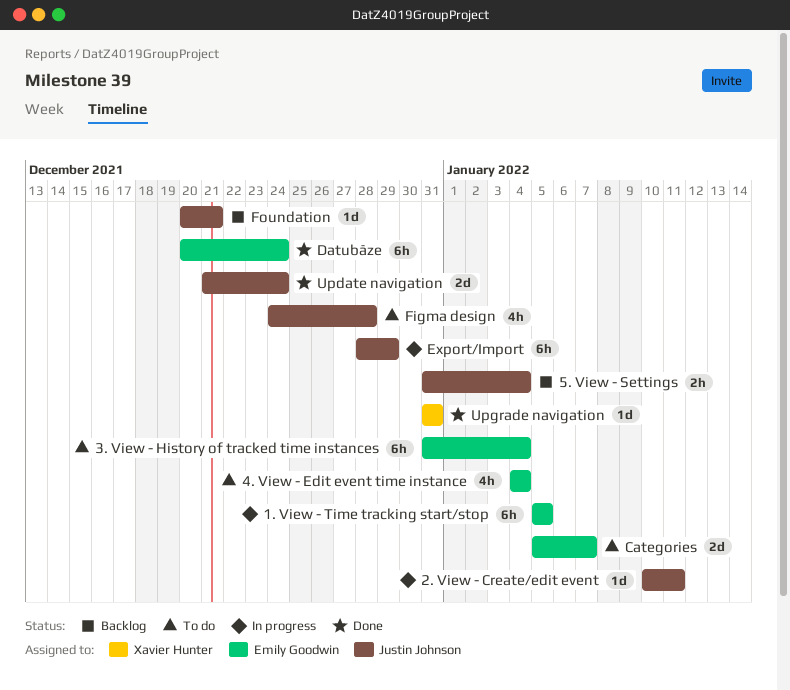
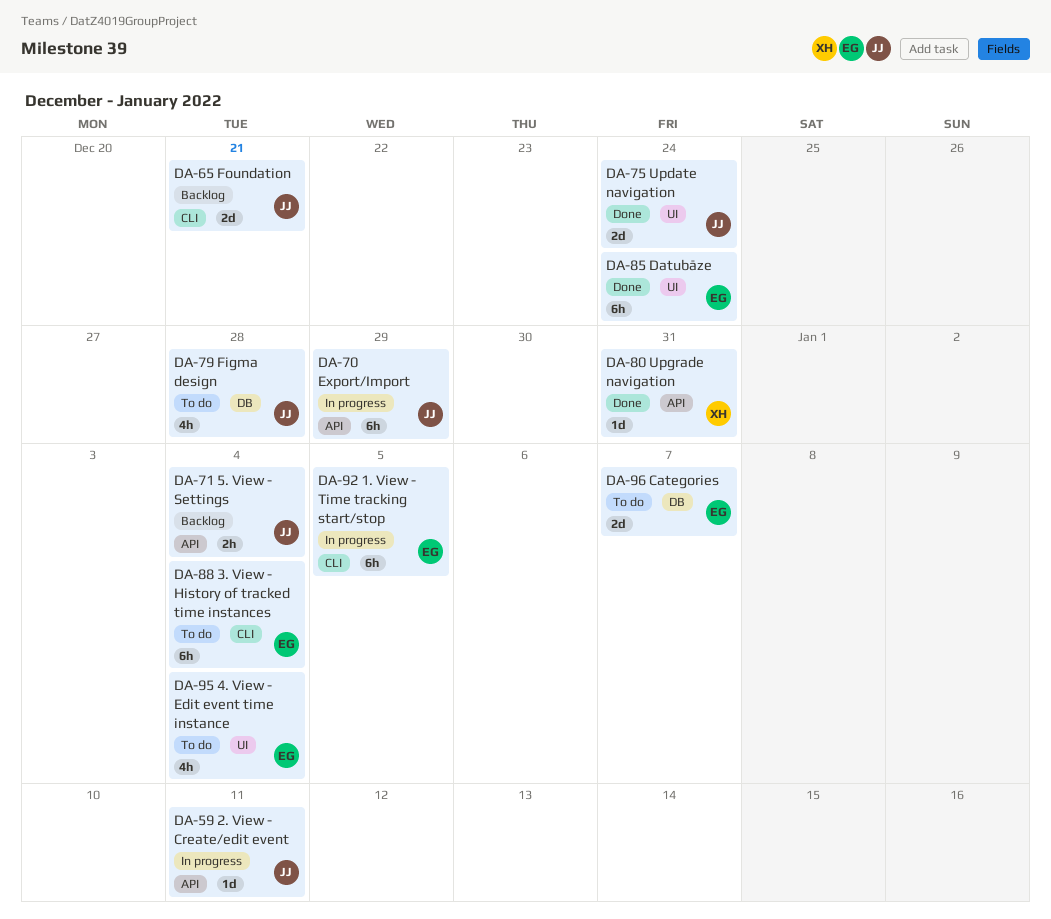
Foundation, estimate: 1d -> 2d

